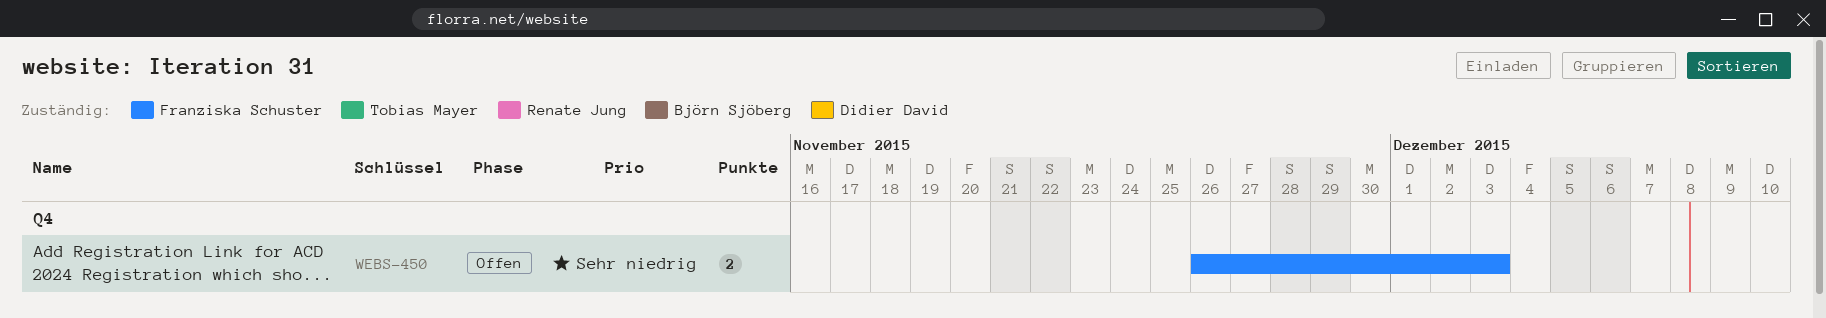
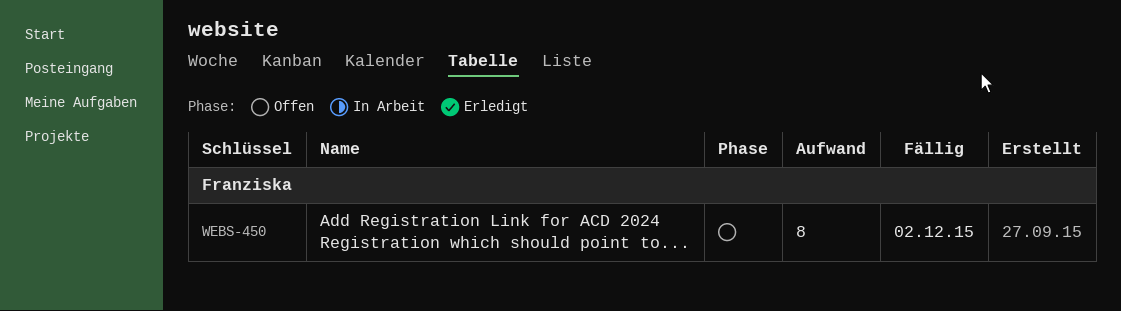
WEBS-450, estimate: 2 -> 8
WEBS-450, due: Dec 3 -> Dec 2

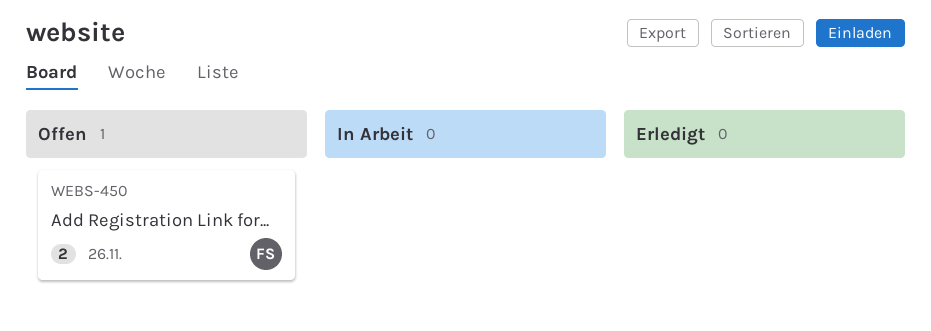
WEBS-450, estimate: 8 -> 2
WEBS-450, due: Dec 2 -> Nov 26

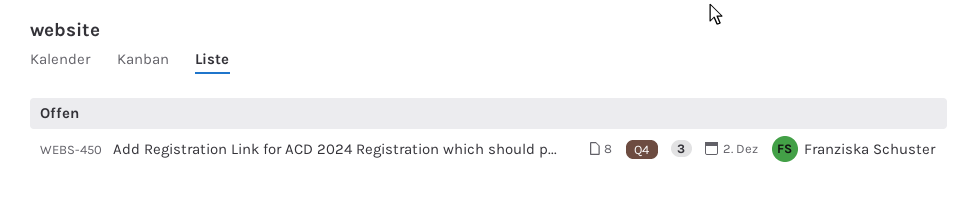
WEBS-450, estimate: 2 -> 3
WEBS-450, due: Nov 26 -> Dec 2

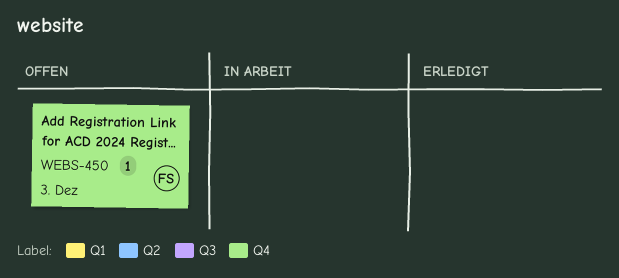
WEBS-450, estimate: 3 -> 1
WEBS-450, due: Dec 2 -> Dec 3

